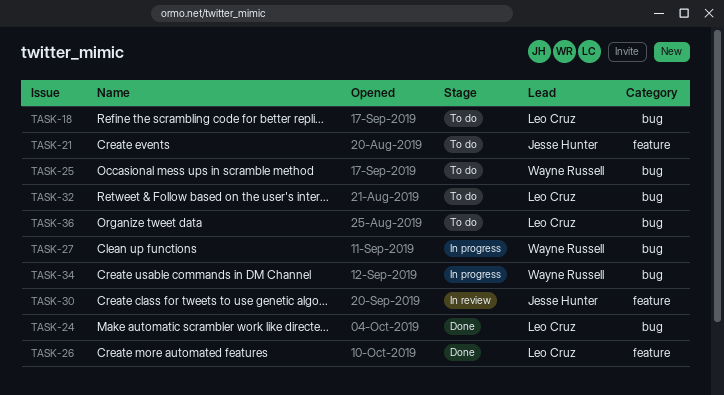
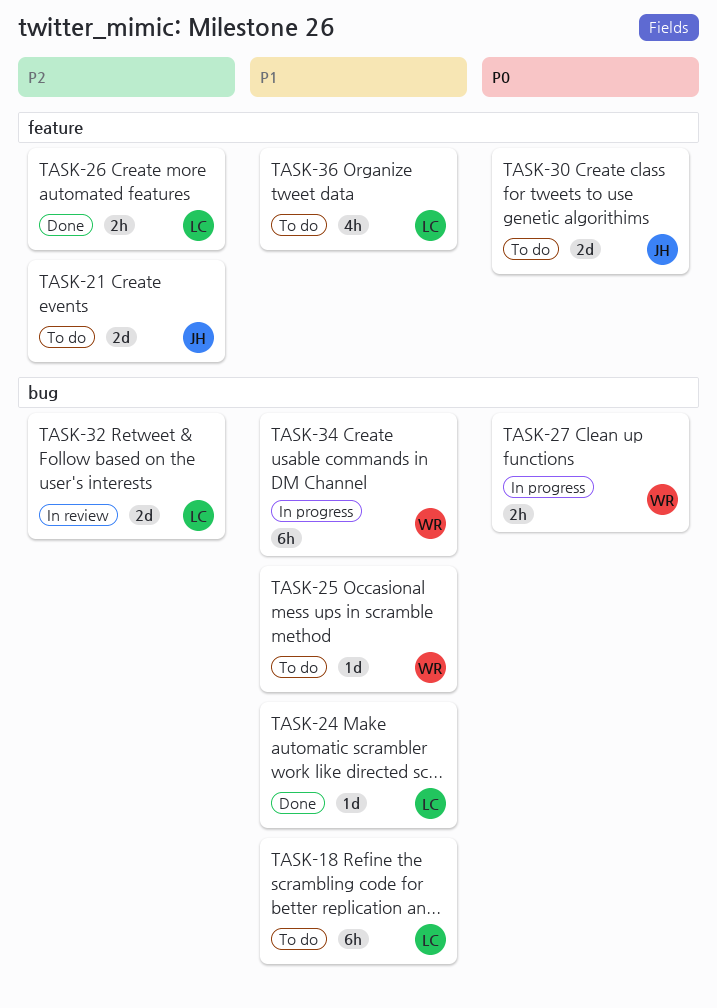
TASK-30, status: In review -> To do
TASK-32, status: To do -> In review
TASK-36, label: bug -> feature

